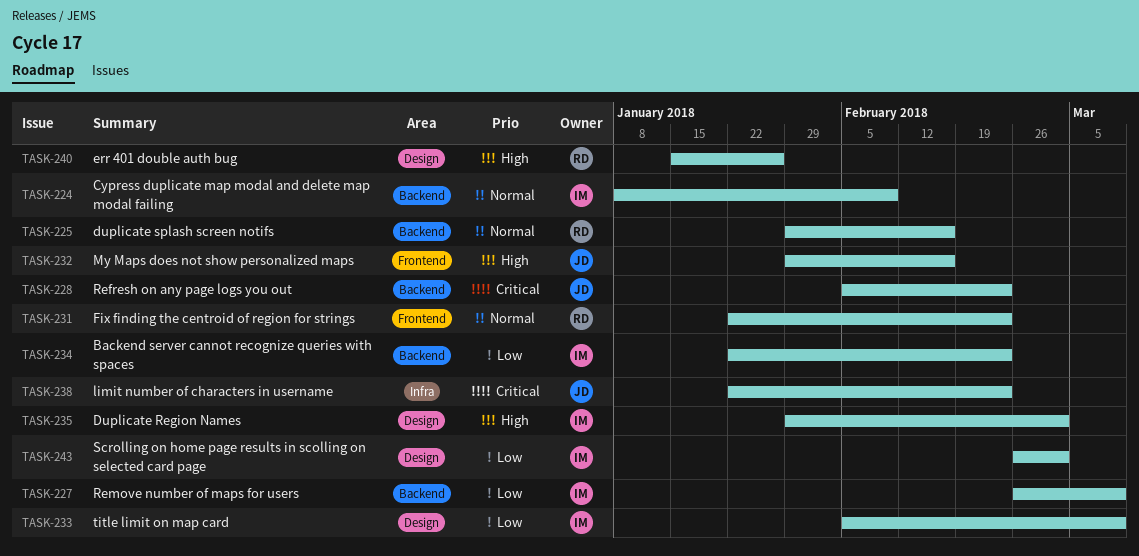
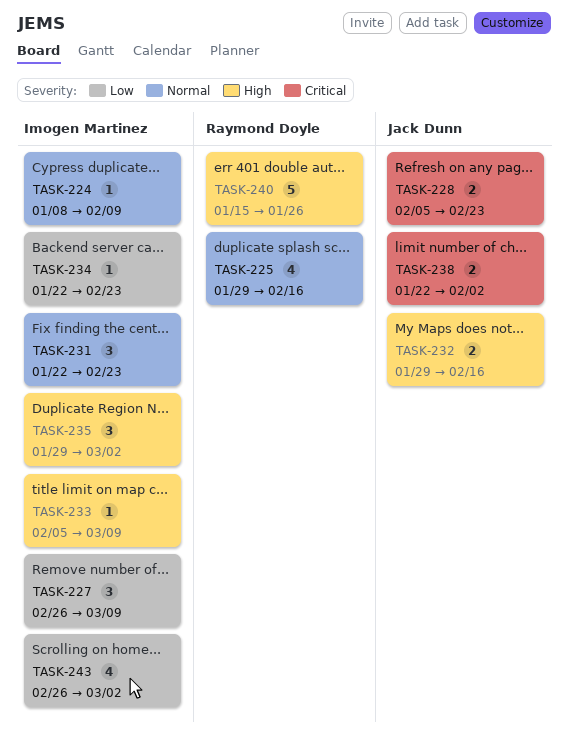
TASK-231, owner: Raymond Doyle -> Imogen Martinez
TASK-233, priority: Low -> High
TASK-238, due: Feb 23 -> Feb 2

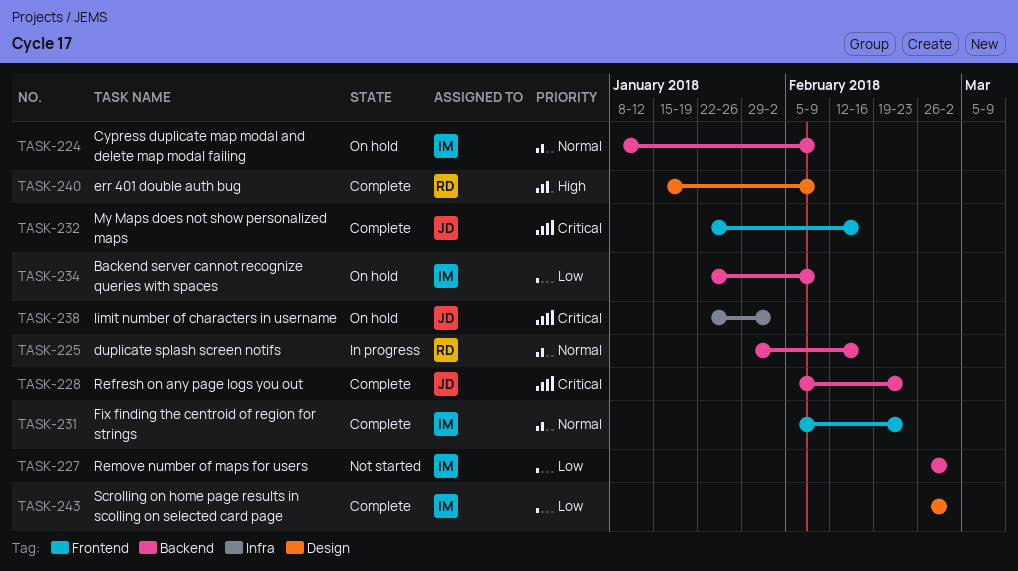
TASK-227, due: Mar 9 -> Mar 2
TASK-231, start: Jan 22 -> Feb 5
TASK-232, priority: High -> Critical
TASK-232, start: Jan 29 -> Jan 22
TASK-233: present -> none
TASK-234, due: Feb 23 -> Feb 9
TASK-235: present -> none
TASK-240, due: Jan 26 -> Feb 9

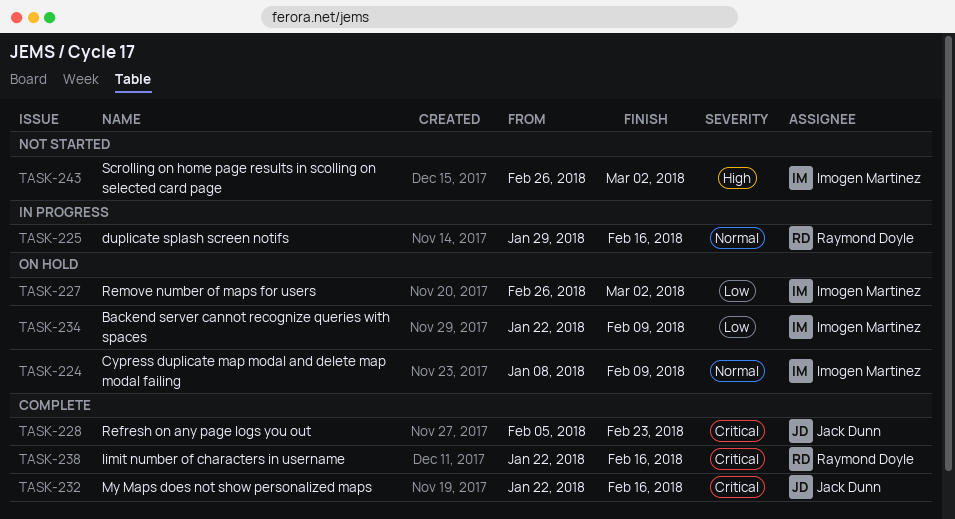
TASK-227, status: Not started -> On hold
TASK-231: present -> none
TASK-238, status: On hold -> Complete
TASK-238, owner: Jack Dunn -> Raymond Doyle
TASK-238, due: Feb 2 -> Feb 16
TASK-240: present -> none
TASK-243, status: Complete -> Not started
TASK-243, priority: Low -> High

